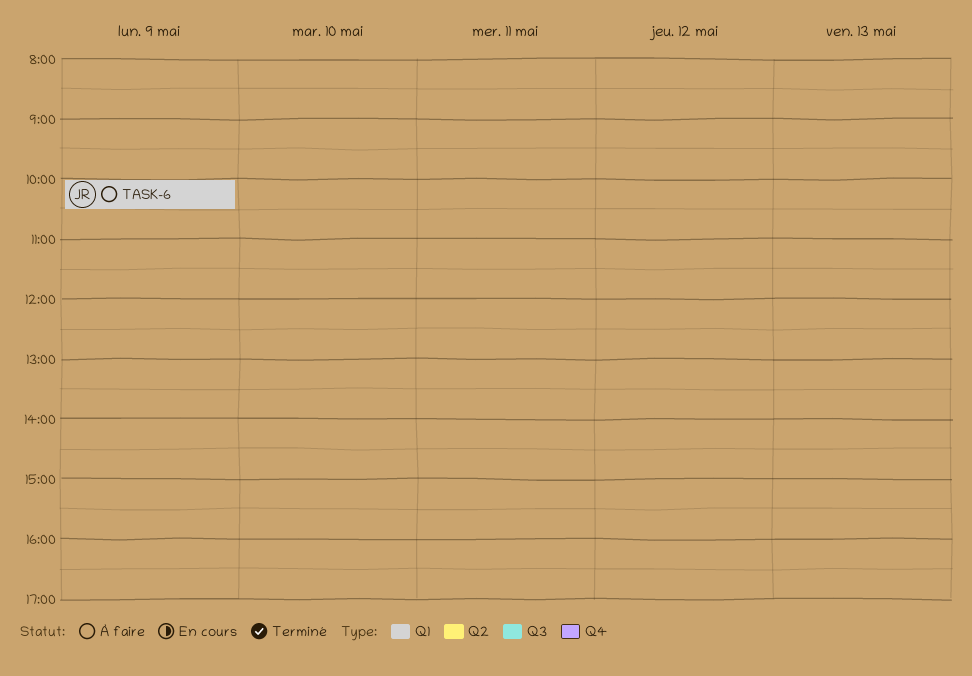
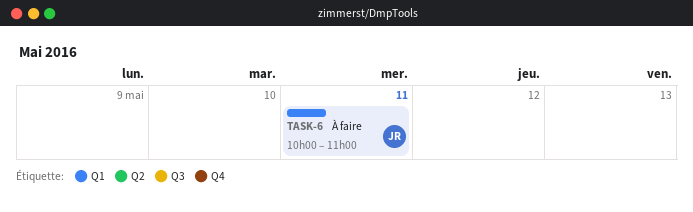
TASK-6, day: May 9 -> May 11
TASK-6, ends: 10:30 -> 11:00

